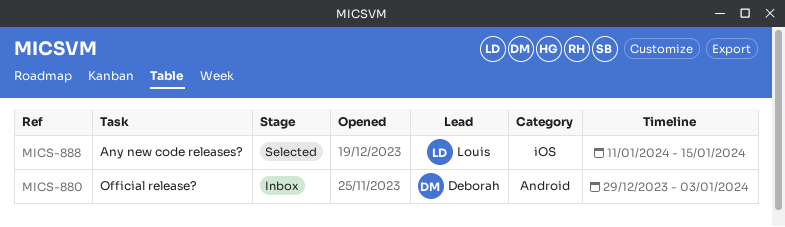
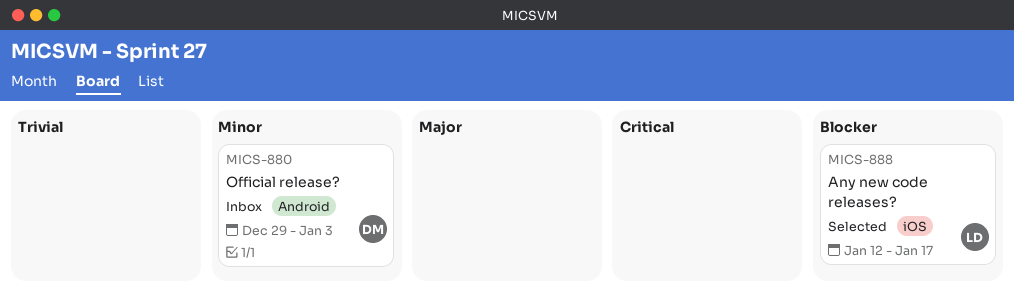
MICS-888, start: Jan 11 -> Jan 12
MICS-888, due: Jan 15 -> Jan 17

